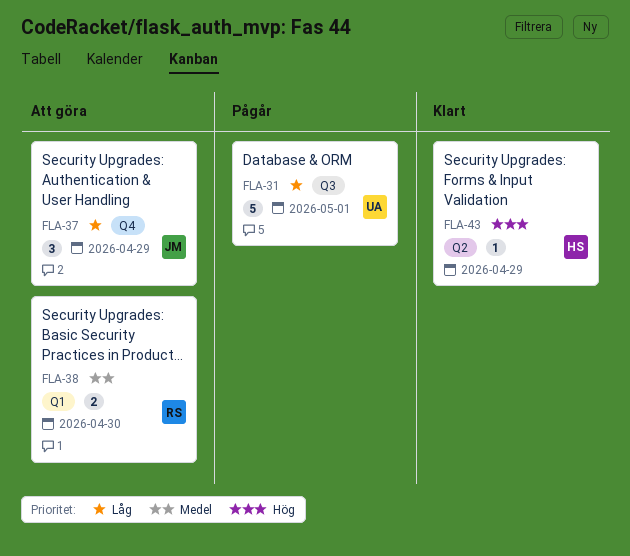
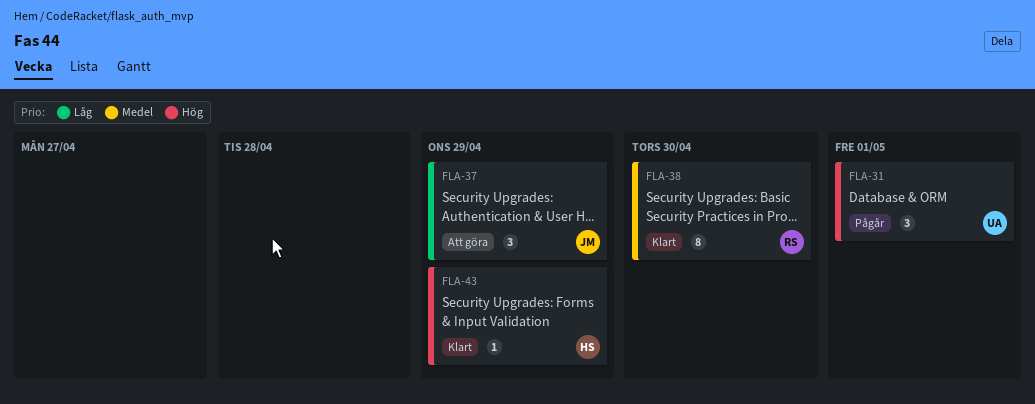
FLA-31, priority: Låg -> Hög
FLA-31, estimate: 5 -> 3
FLA-38, status: Att göra -> Klart
FLA-38, estimate: 2 -> 8

